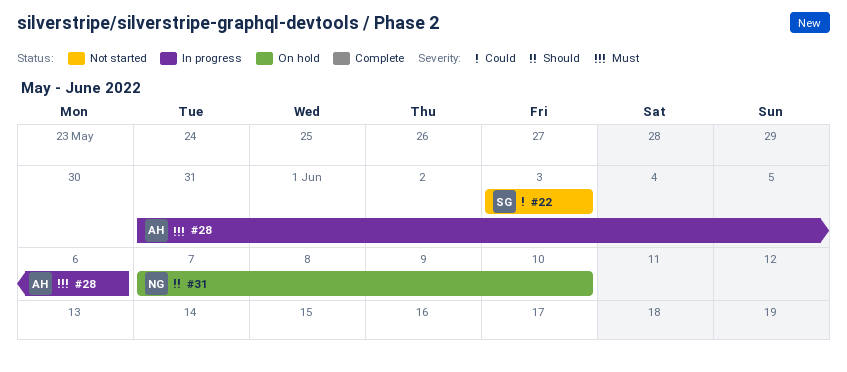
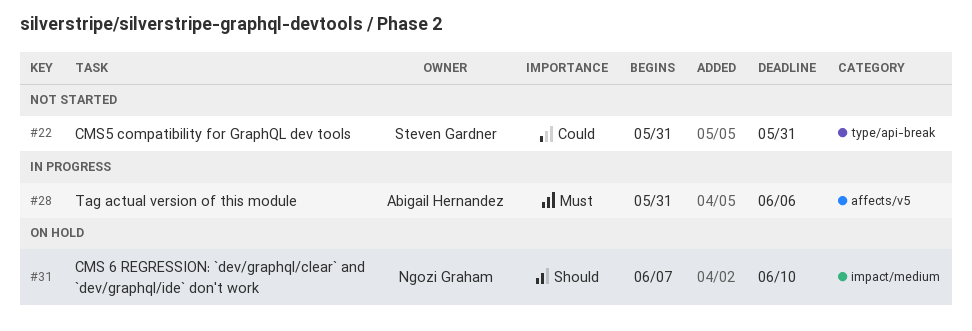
#22, start: Jun 3 -> May 31
#22, due: Jun 3 -> May 31

